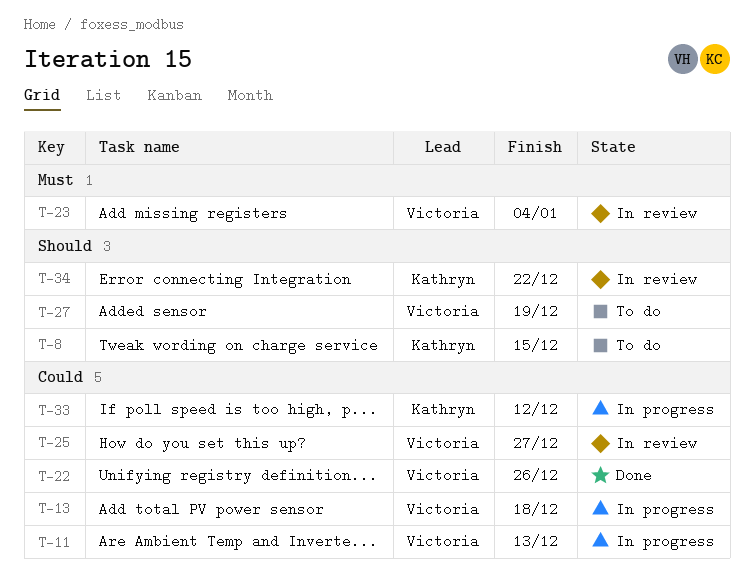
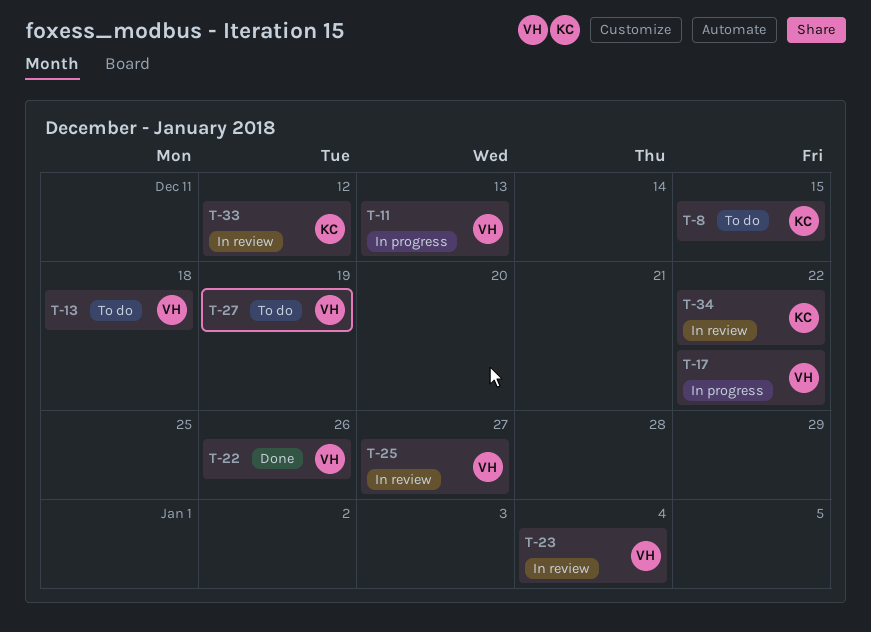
T-13, status: In progress -> To do
T-17: none -> present
T-33, status: In progress -> In review

